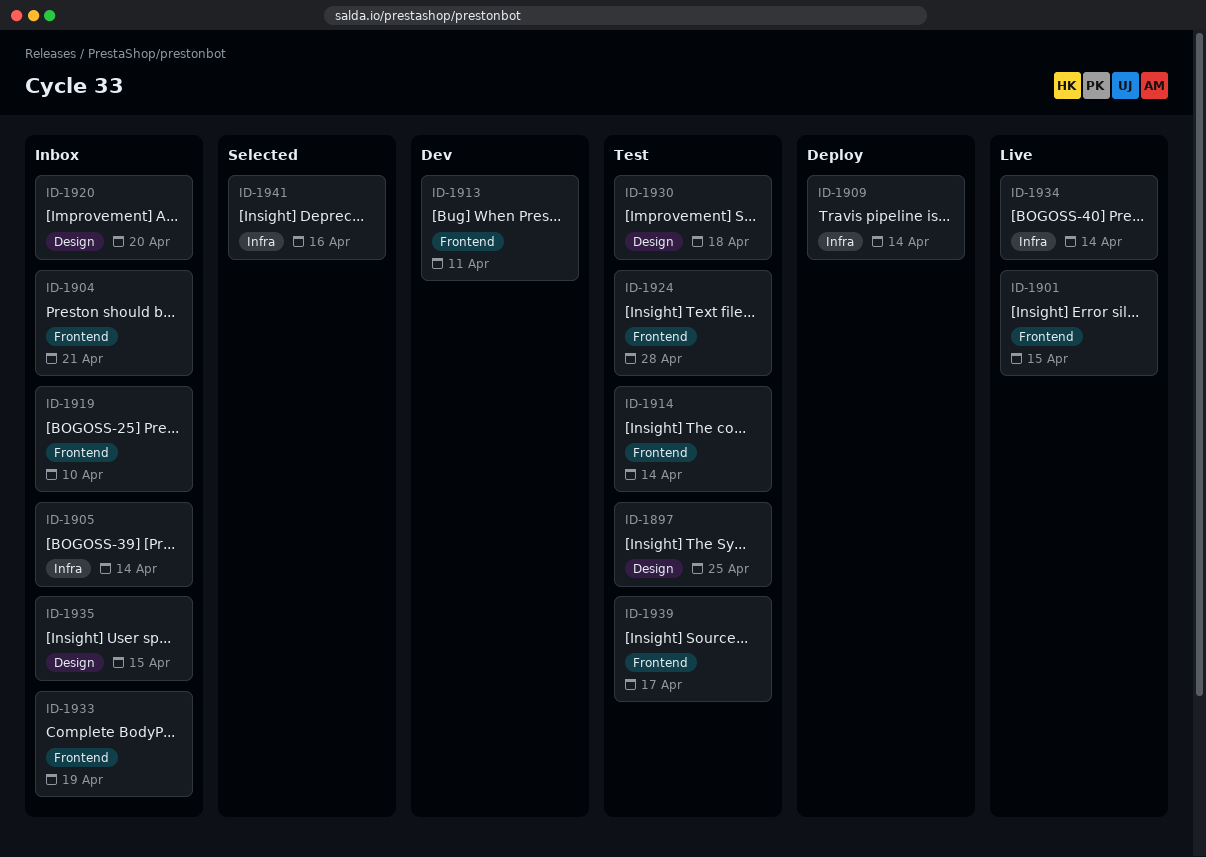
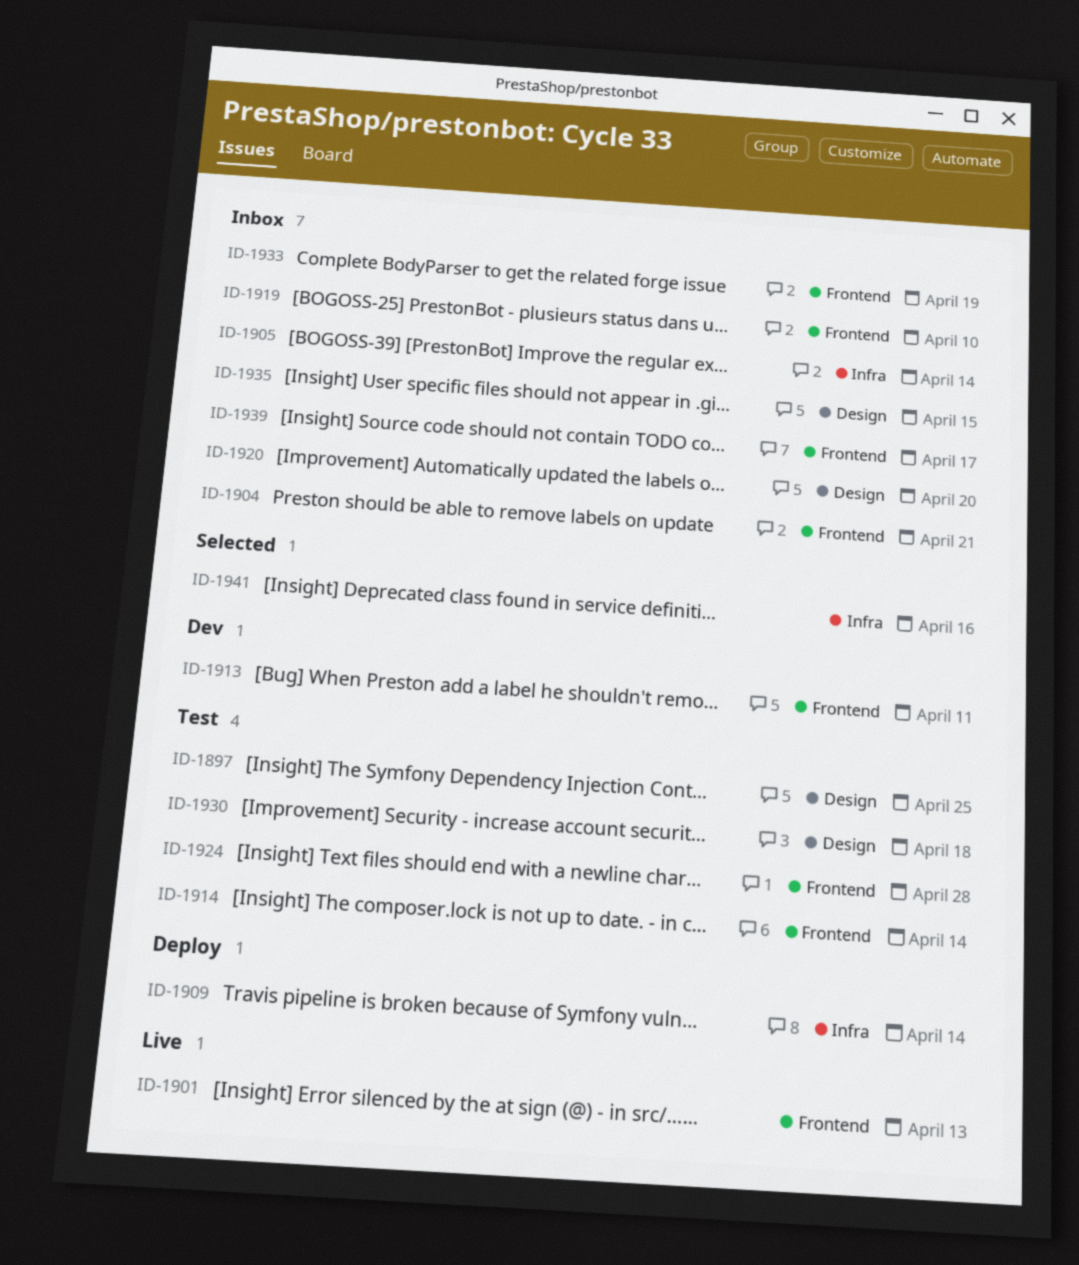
ID-1901, due: Apr 15 -> Apr 13
ID-1934: present -> none
ID-1939, status: Test -> Inbox

